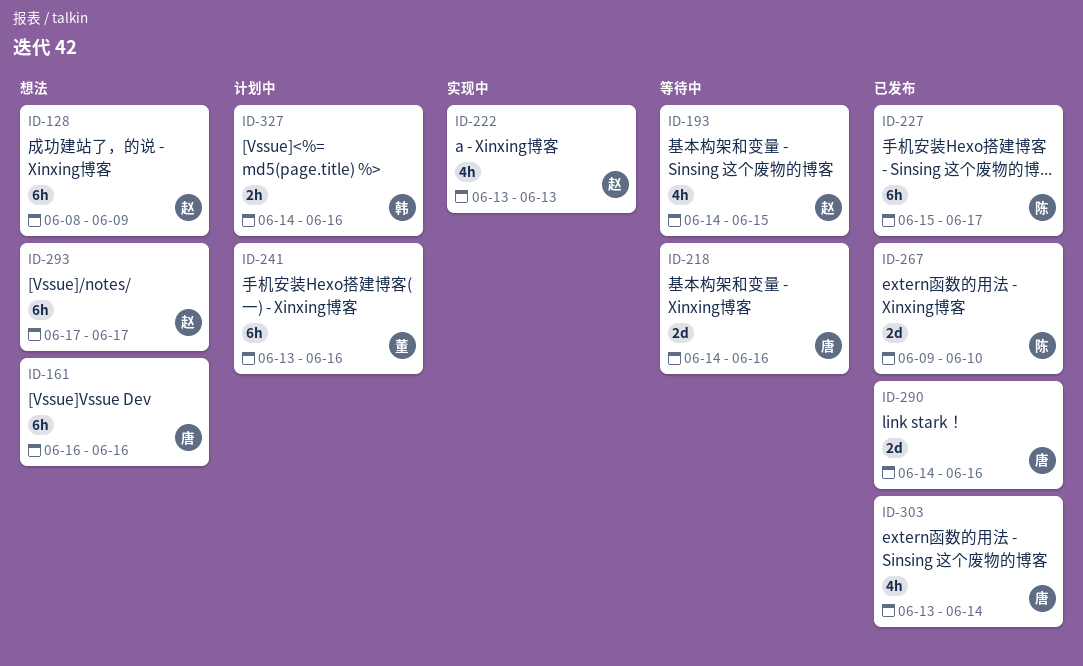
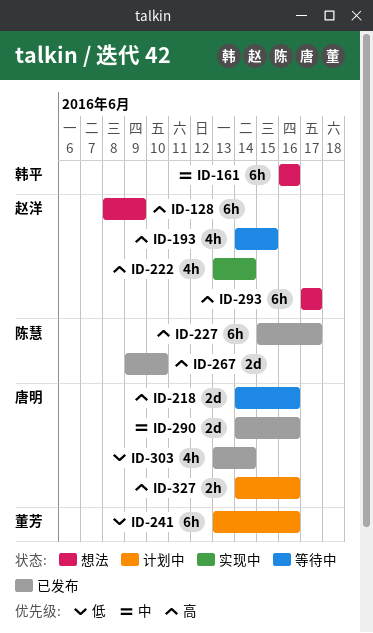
ID-161, owner: 唐明 -> 韩平
ID-222, due: Jun 13 -> Jun 14
ID-327, owner: 韩平 -> 唐明

